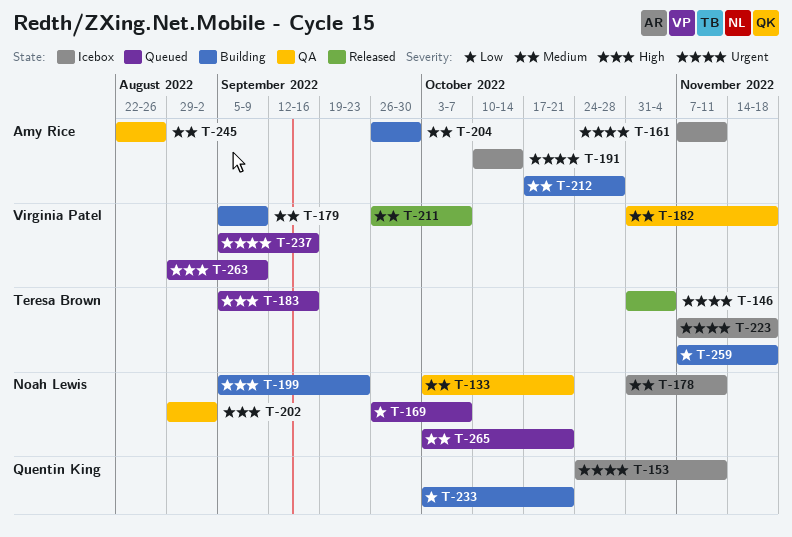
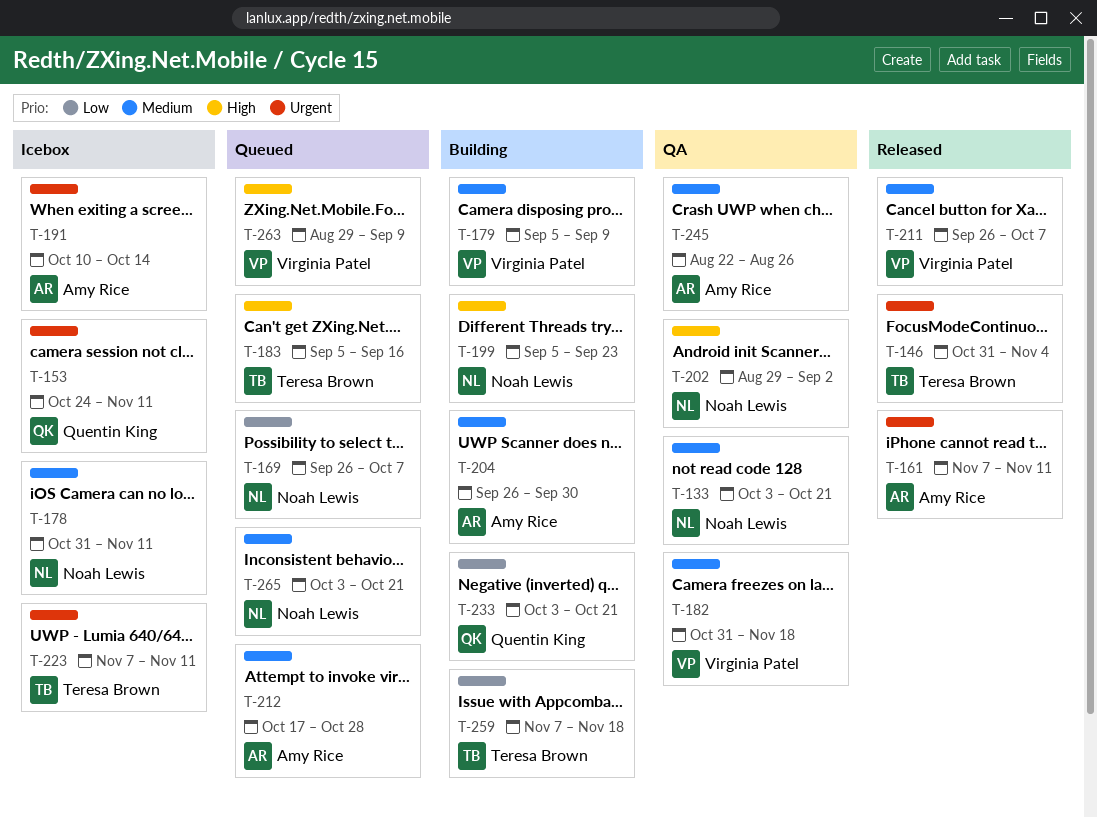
T-161, status: Icebox -> Released
T-212, status: Building -> Queued
T-223, due: Nov 18 -> Nov 11
T-237: present -> none

